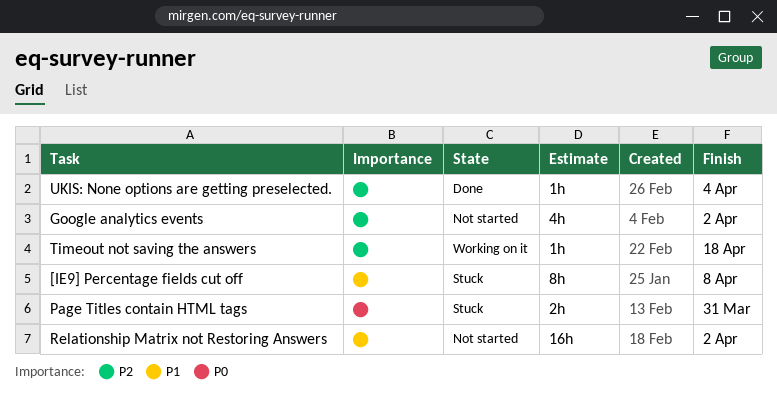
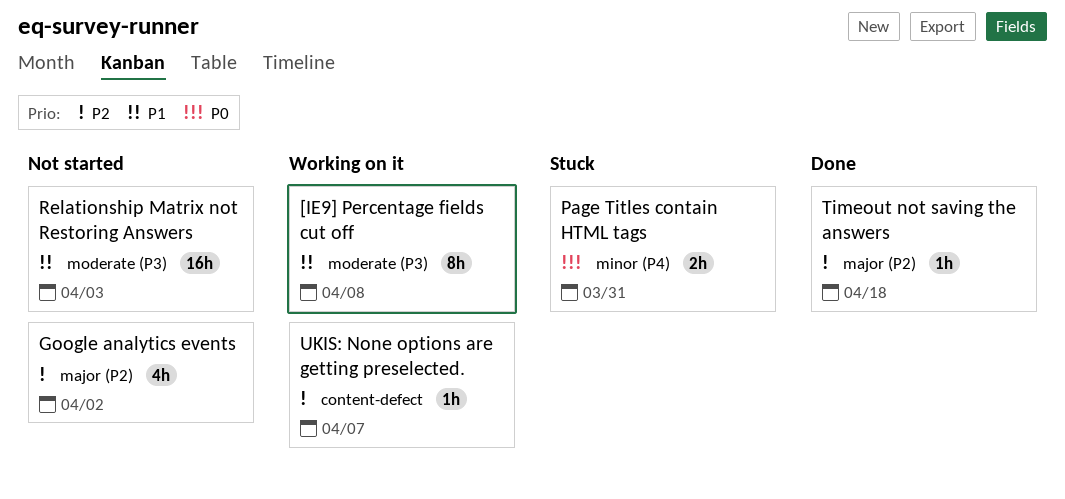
[IE9] Percentage fields cut off, status: Stuck -> Working on it
Relationship Matrix not Restoring Answers, due: Apr 2 -> Apr 3
Timeout not saving the answers, status: Working on it -> Done
UKIS: None options are getting preselected., status: Done -> Working on it
UKIS: None options are getting preselected., due: Apr 4 -> Apr 7

